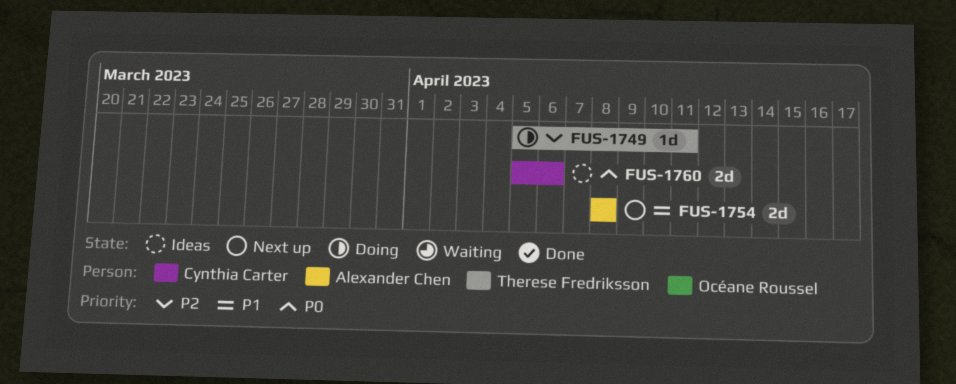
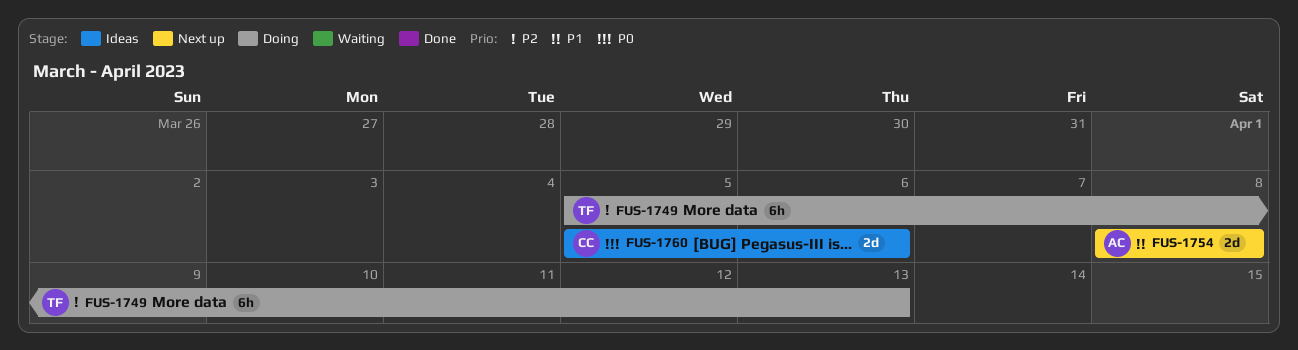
FUS-1749, estimate: 1d -> 6h
FUS-1749, due: Apr 11 -> Apr 13

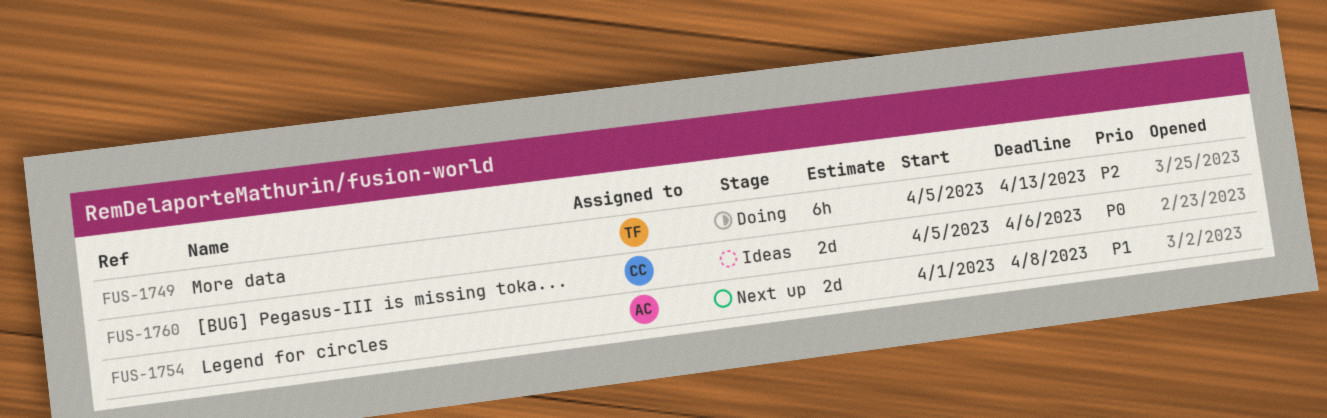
FUS-1754, start: Apr 8 -> Apr 1

